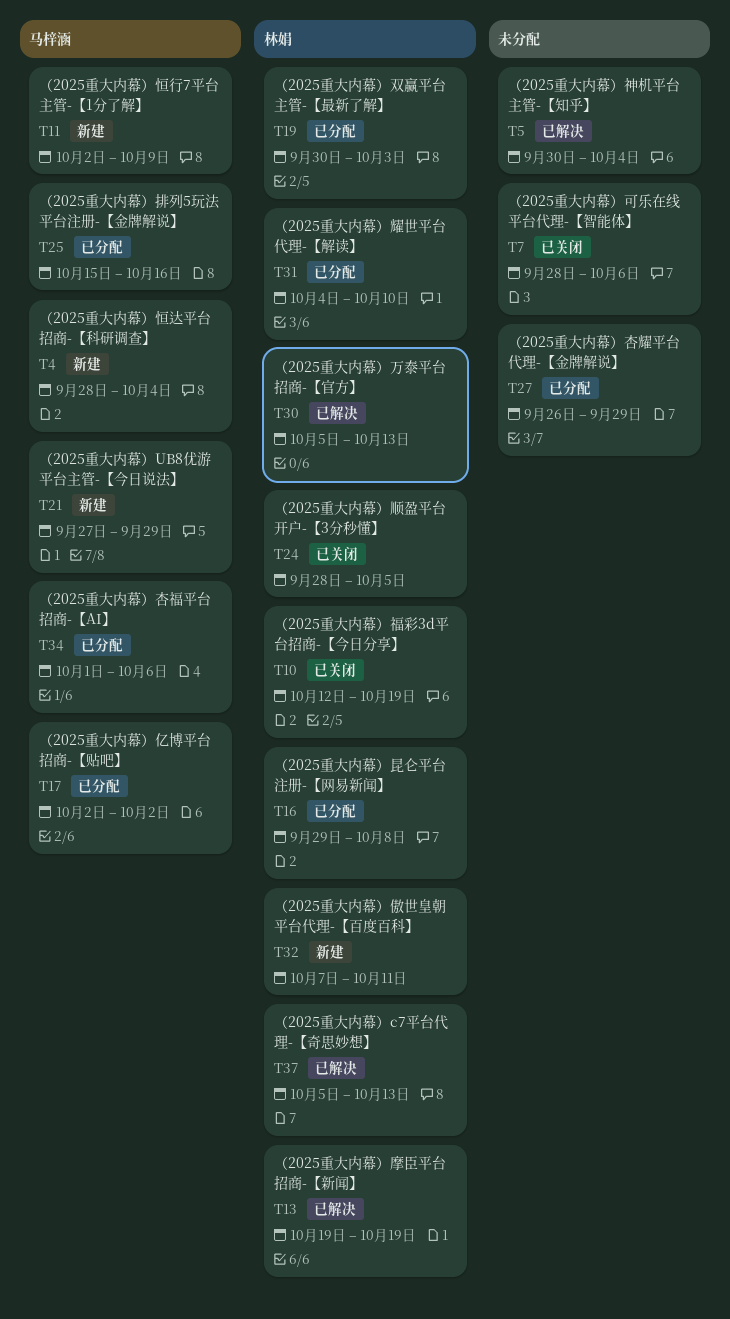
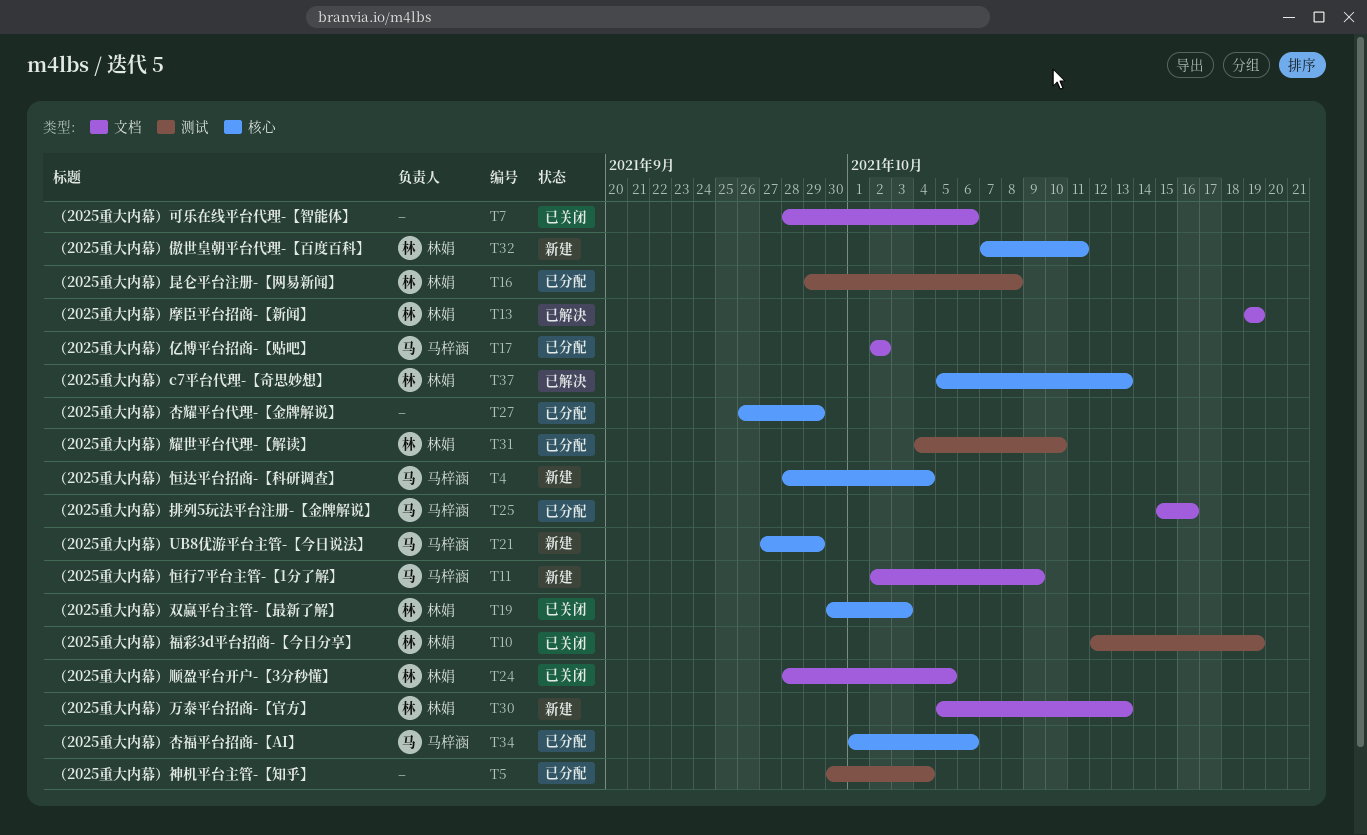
T5, status: 已解决 -> 已分配
T19, status: 已分配 -> 已关闭
T30, status: 已解决 -> 新建

